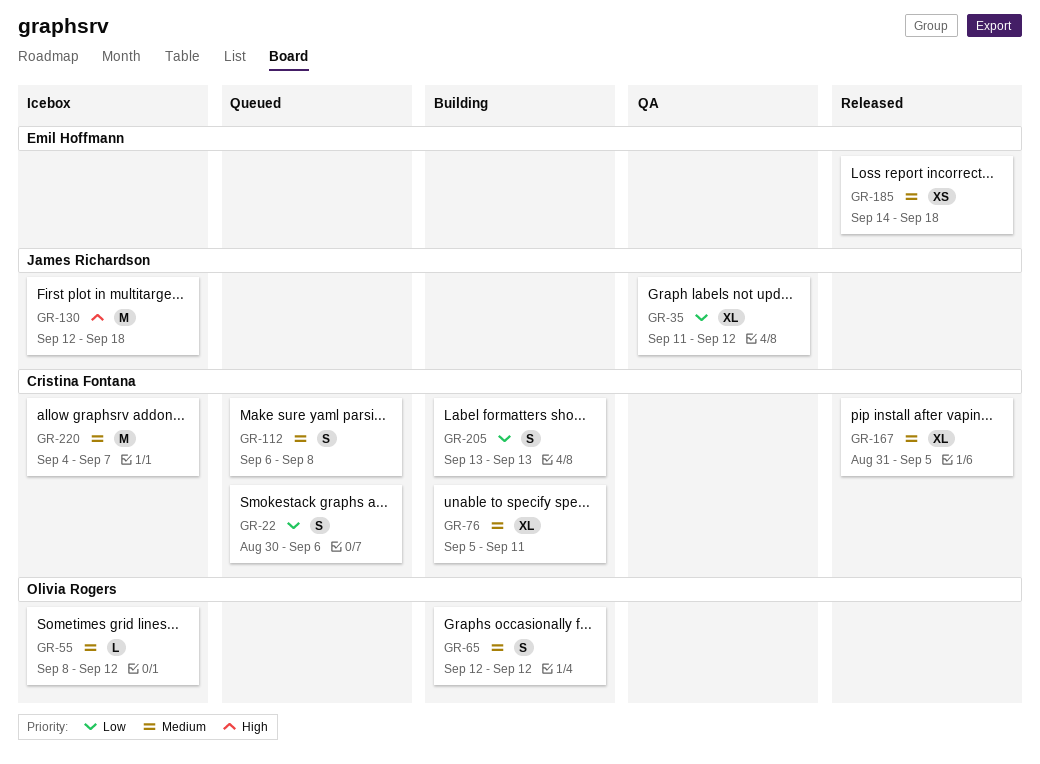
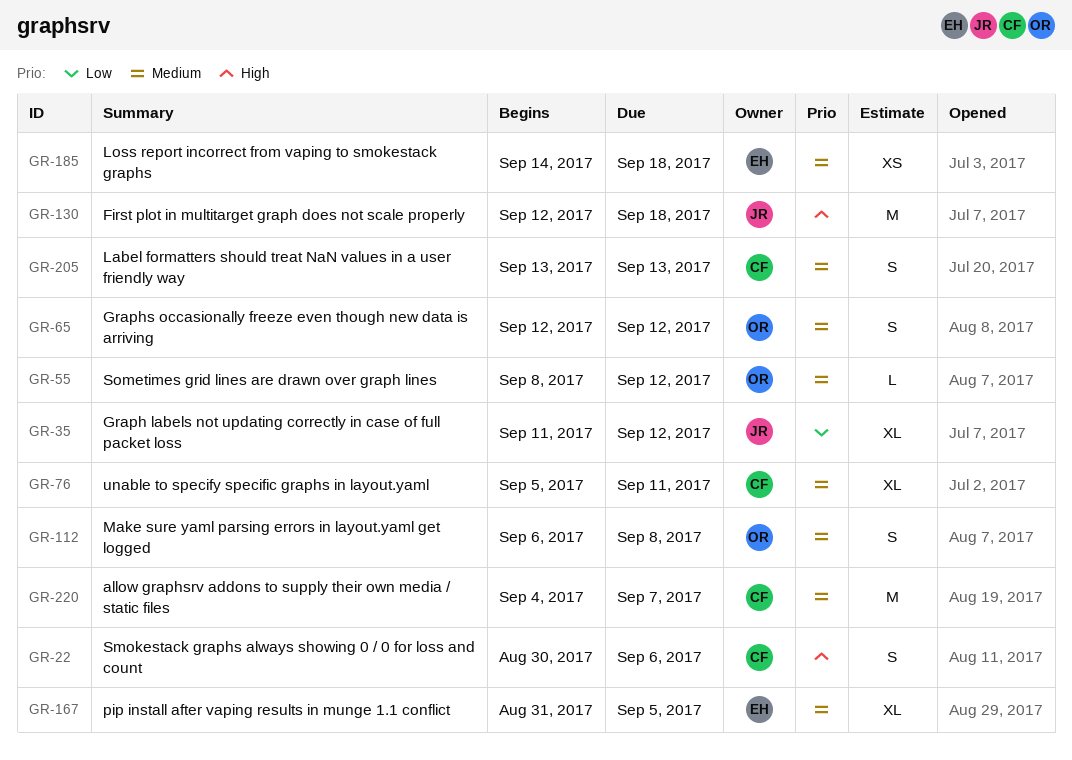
GR-22, priority: Low -> High
GR-112, owner: Cristina Fontana -> Olivia Rogers
GR-167, owner: Cristina Fontana -> Emil Hoffmann
GR-205, priority: Low -> Medium

